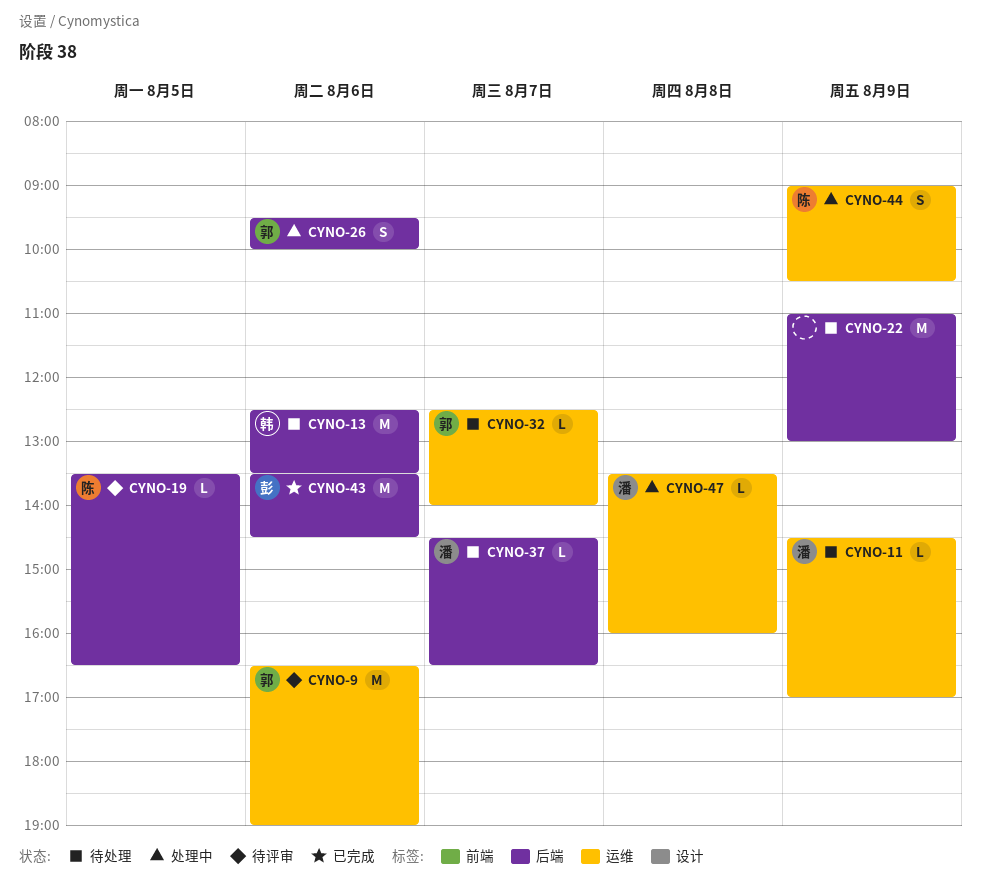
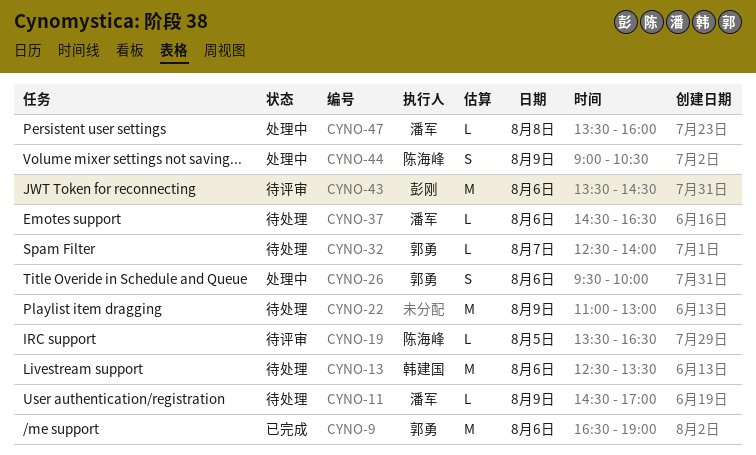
CYNO-9, status: 待评审 -> 已完成
CYNO-37, day: Aug 7 -> Aug 6
CYNO-43, status: 已完成 -> 待评审

